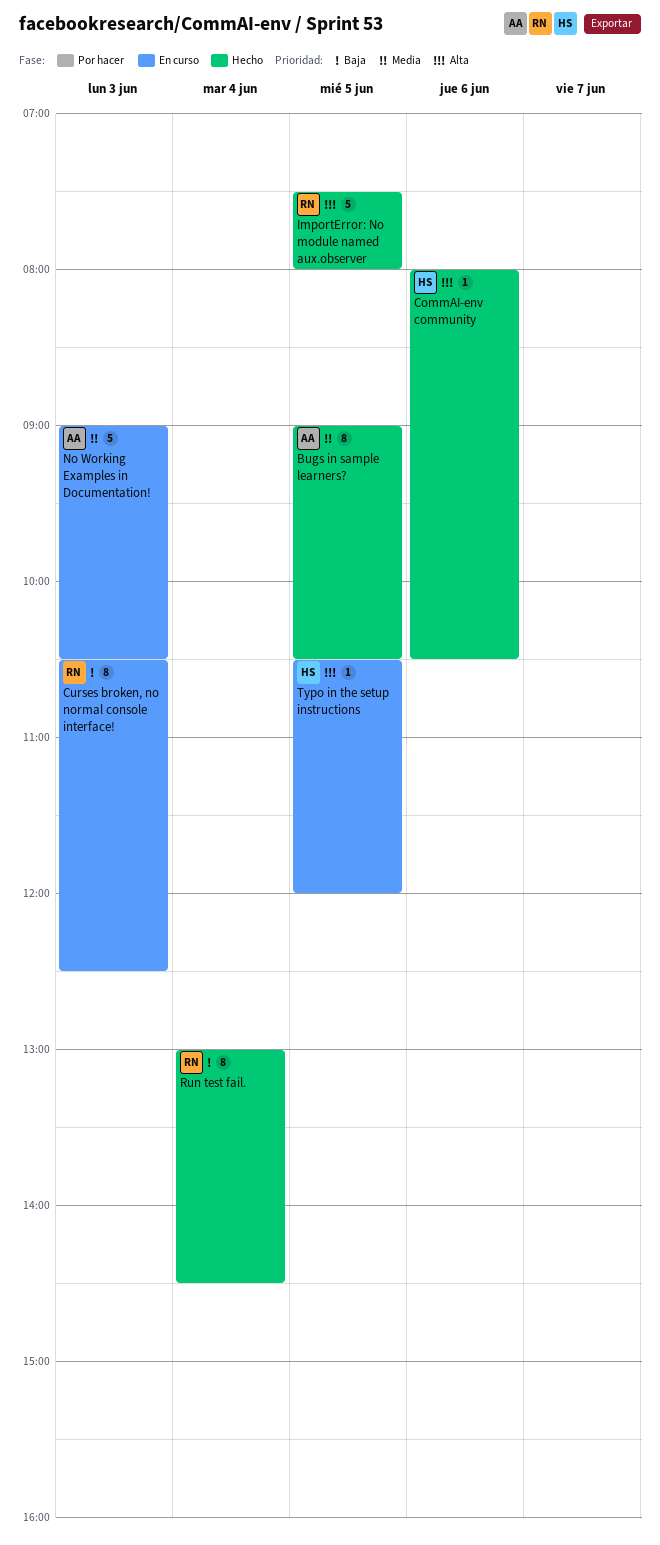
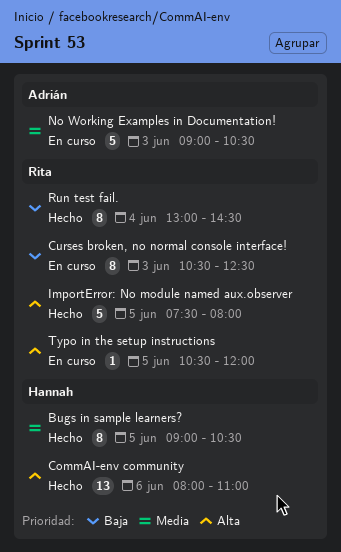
Bugs in sample learners?, owner: Adrián -> Hannah
CommAI-env community, estimate: 1 -> 13
CommAI-env community, ends: 10:30 -> 11:00
Typo in the setup instructions, owner: Hannah -> Rita

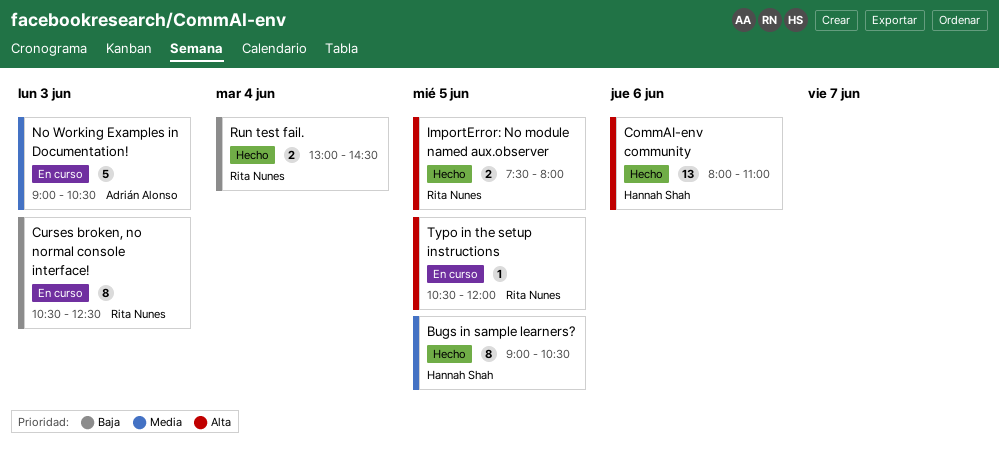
ImportError: No module named aux.observer, estimate: 5 -> 2
Run test fail., estimate: 8 -> 2

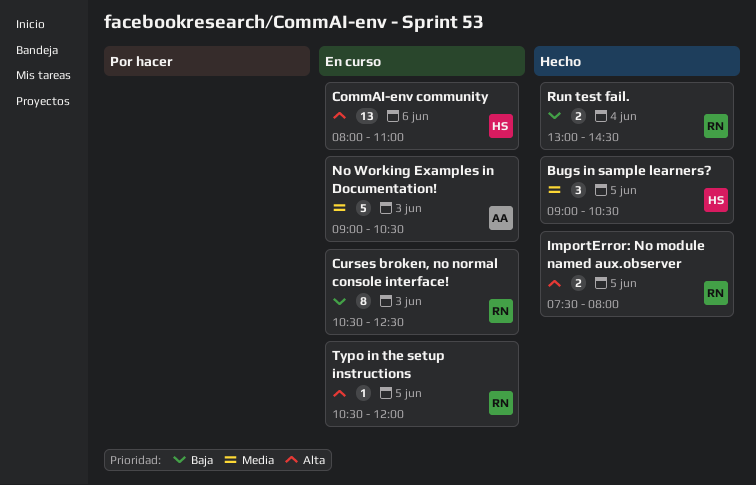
Bugs in sample learners?, estimate: 8 -> 3
CommAI-env community, status: Hecho -> En curso

